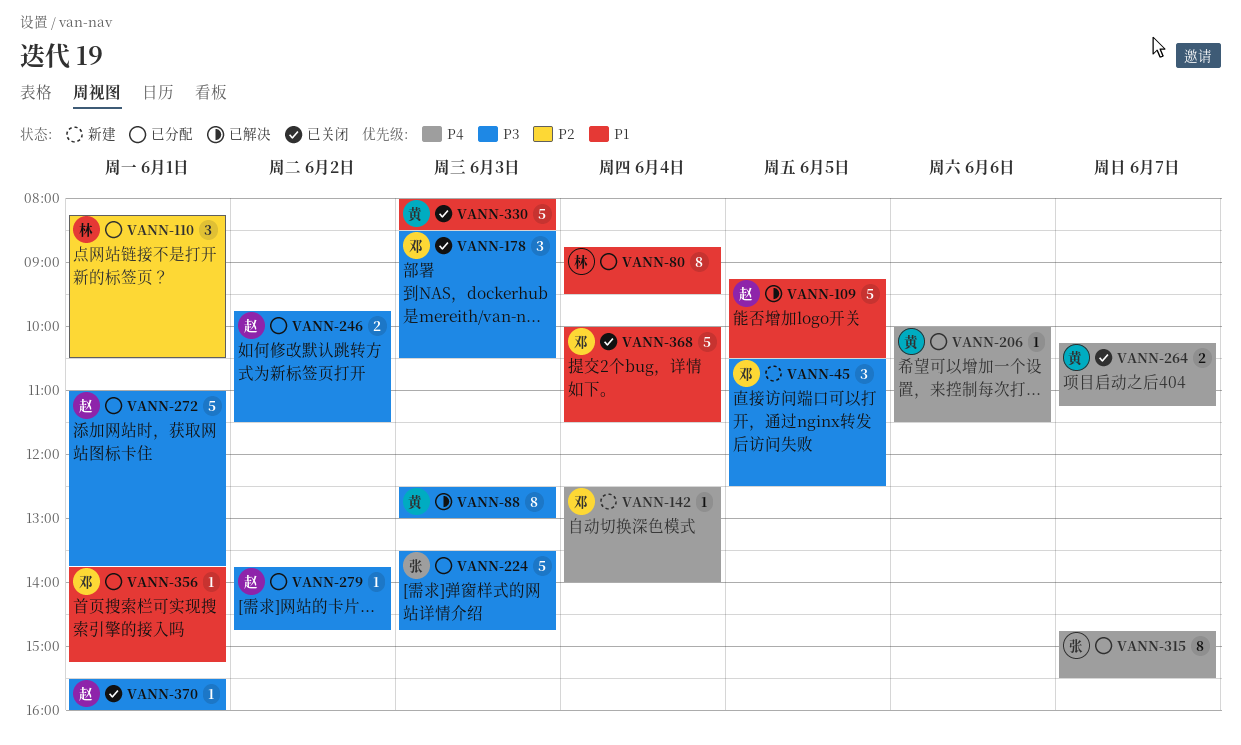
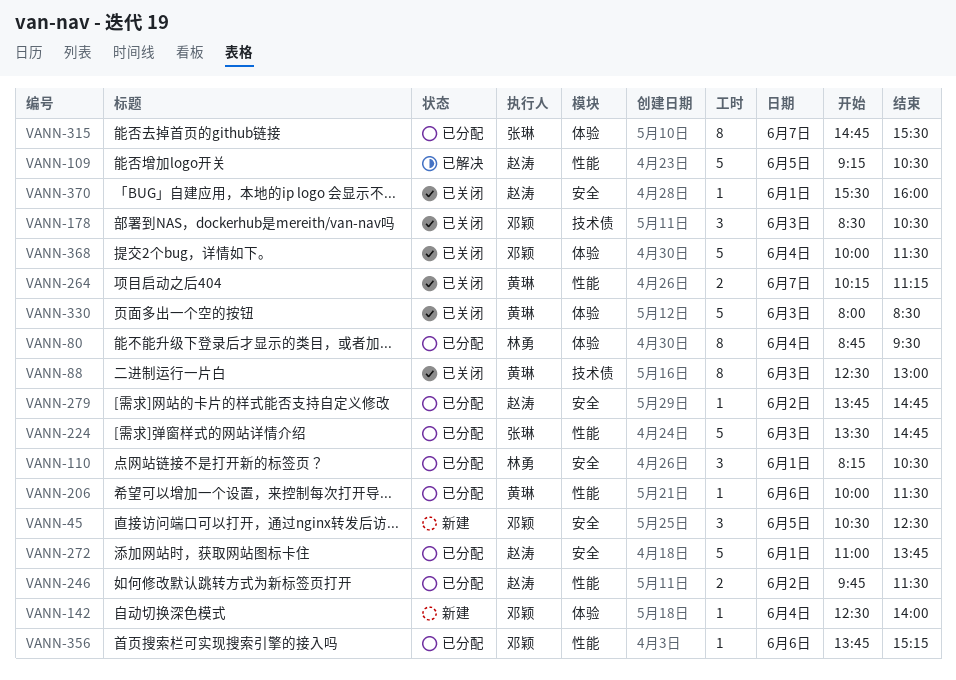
VANN-88, status: 已解决 -> 已关闭
VANN-356, day: Jun 1 -> Jun 6

